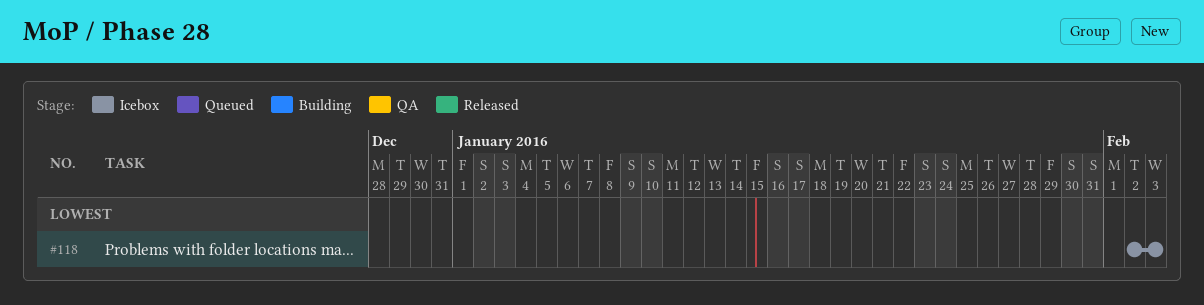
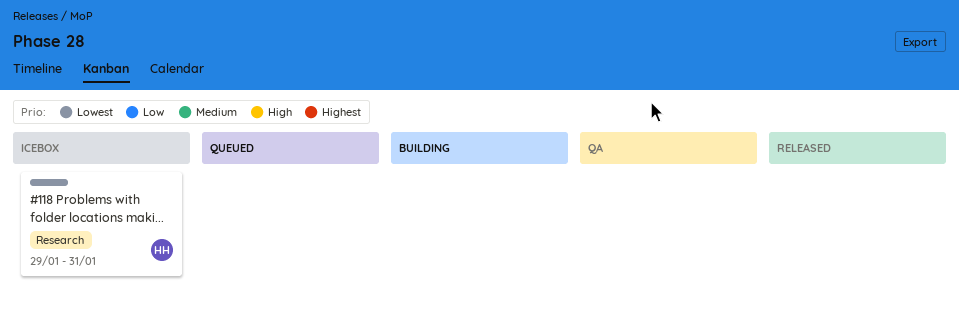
#118, start: Feb 2 -> Jan 29
#118, due: Feb 3 -> Jan 31

